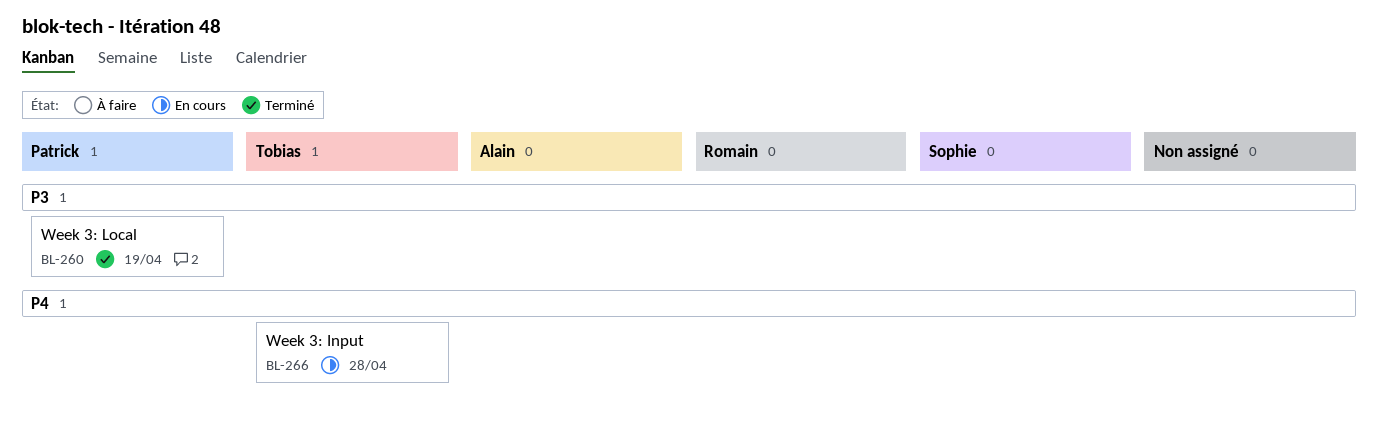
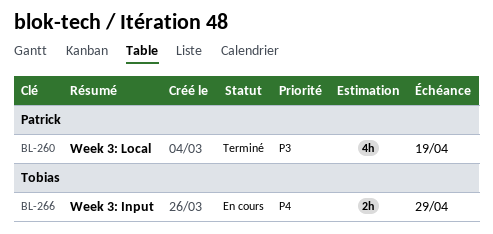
BL-266, due: Apr 28 -> Apr 29

